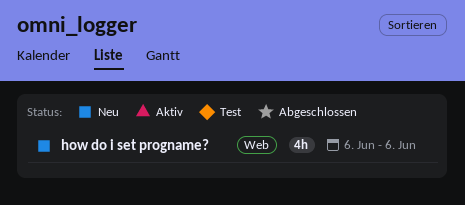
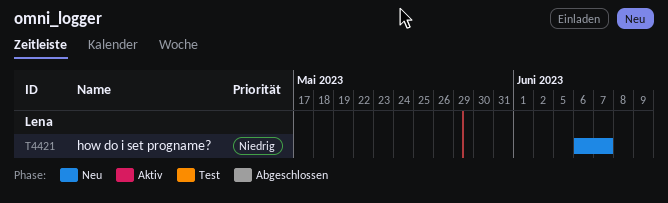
how do i set progname?, due: Jun 6 -> Jun 7

